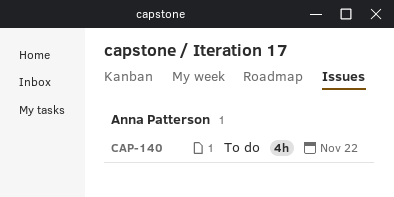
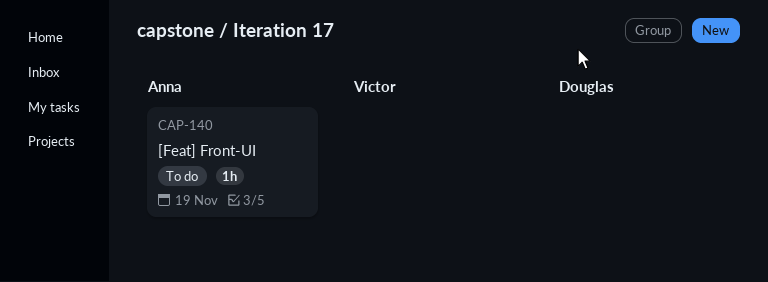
CAP-140, estimate: 4h -> 1h
CAP-140, due: Nov 22 -> Nov 19

